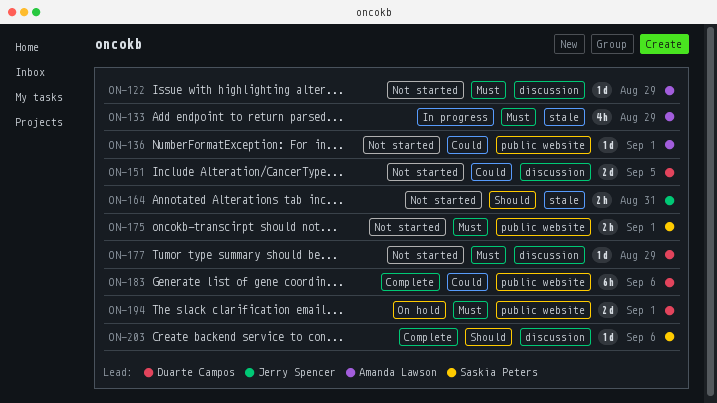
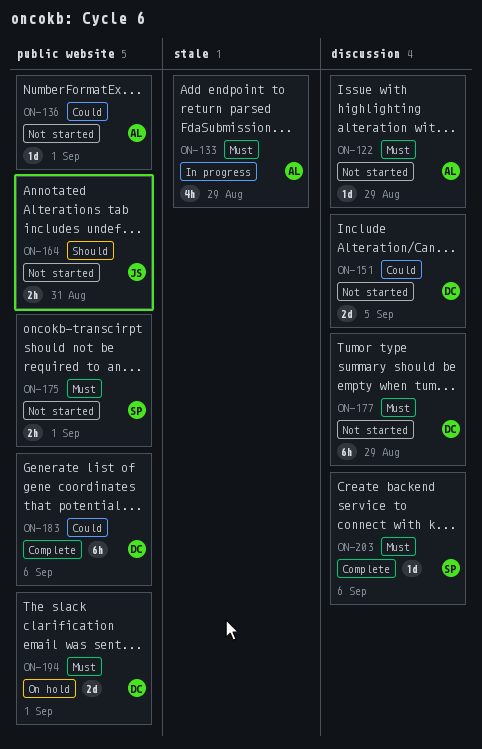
ON-164, label: stale -> public website
ON-177, estimate: 1d -> 6h
ON-203, priority: Should -> Must

